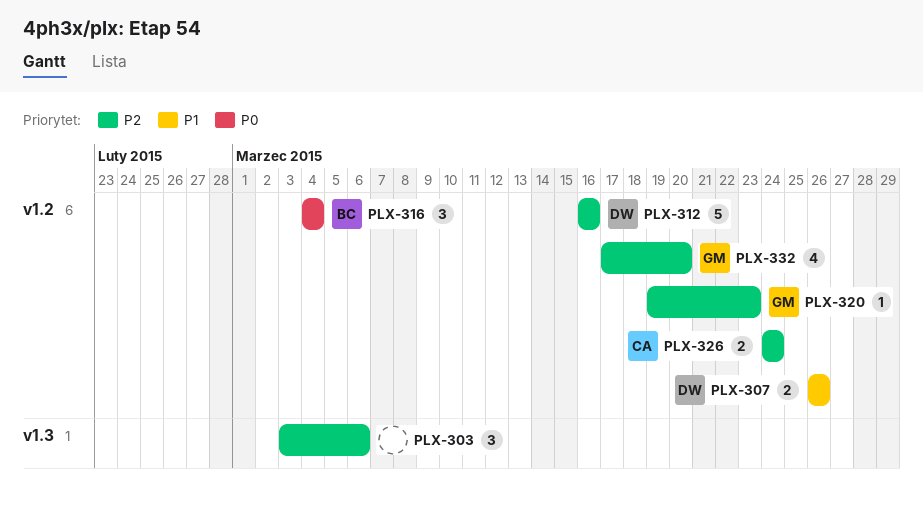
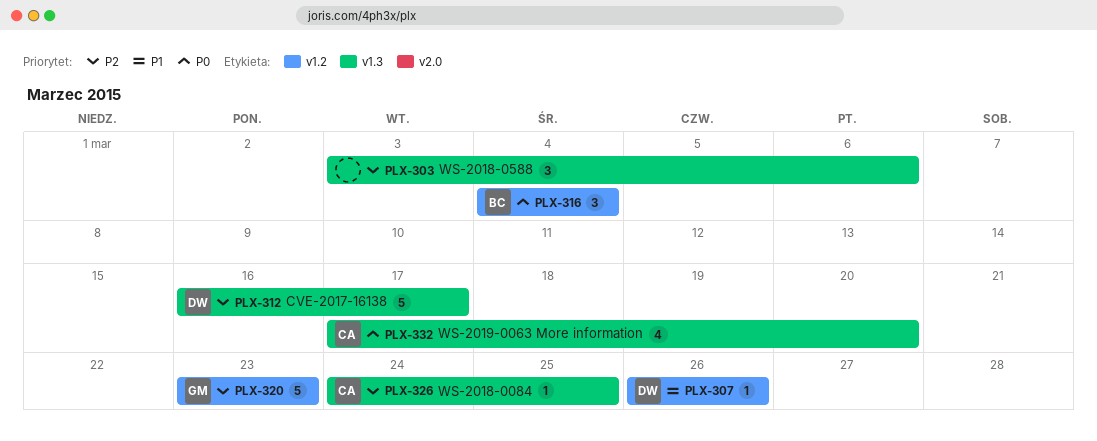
PLX-307, estimate: 2 -> 1
PLX-312, label: v1.2 -> v1.3
PLX-312, due: Mar 16 -> Mar 17
PLX-320, estimate: 1 -> 5
PLX-320, start: Mar 19 -> Mar 23
PLX-326, label: v1.2 -> v1.3
PLX-326, estimate: 2 -> 1
PLX-326, due: Mar 24 -> Mar 25
PLX-332, owner: GM -> CA
PLX-332, priority: P2 -> P0
PLX-332, label: v1.2 -> v1.3

